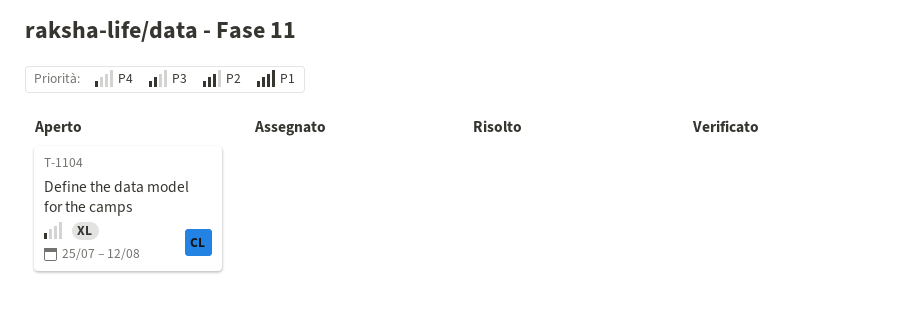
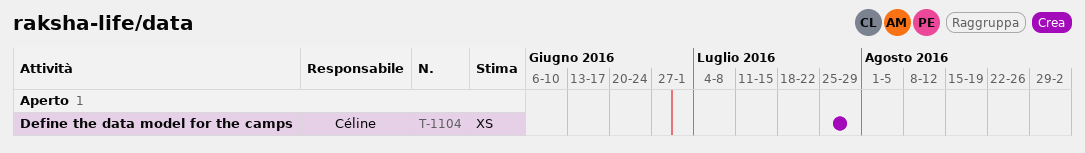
T-1104, estimate: XL -> XS
T-1104, due: Aug 12 -> Jul 29

